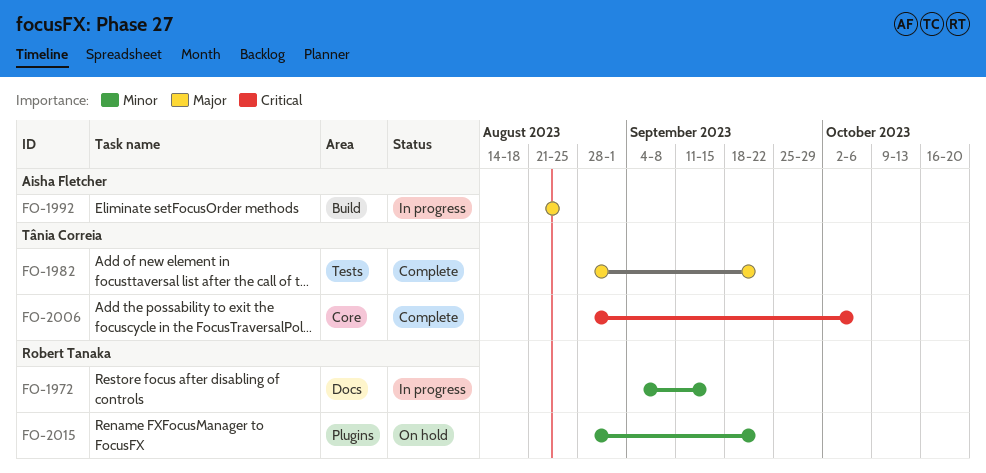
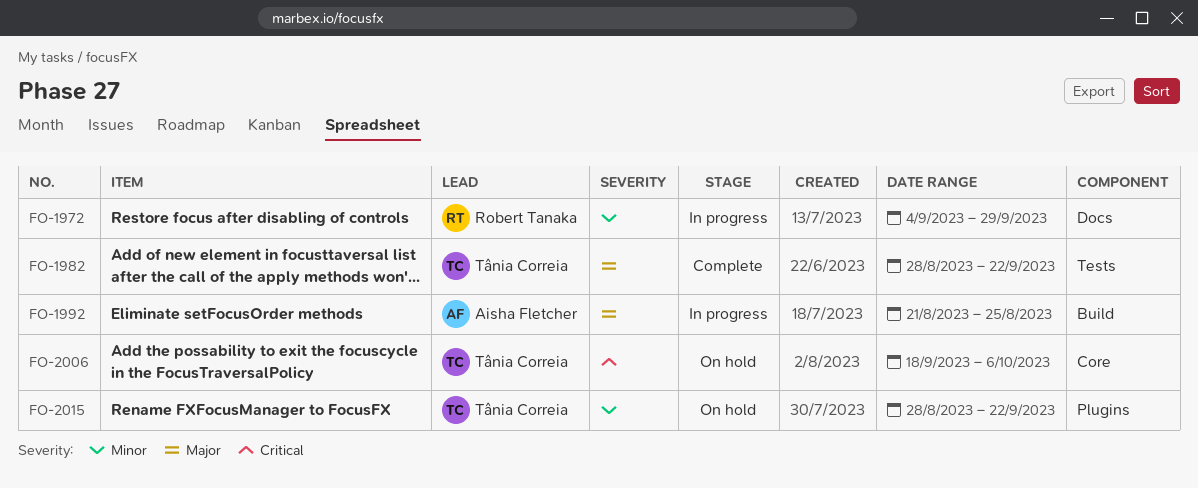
FO-1972, due: Sep 15 -> Sep 29
FO-2006, status: Complete -> On hold
FO-2006, start: Aug 28 -> Sep 18
FO-2015, owner: Robert Tanaka -> Tânia Correia

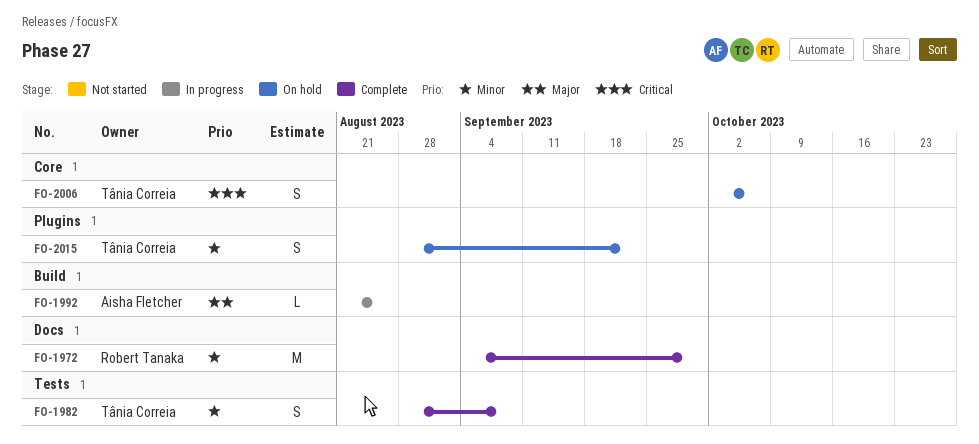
FO-1972, status: In progress -> Complete
FO-1982, priority: Major -> Minor
FO-1982, due: Sep 22 -> Sep 8
FO-2006, start: Sep 18 -> Oct 2

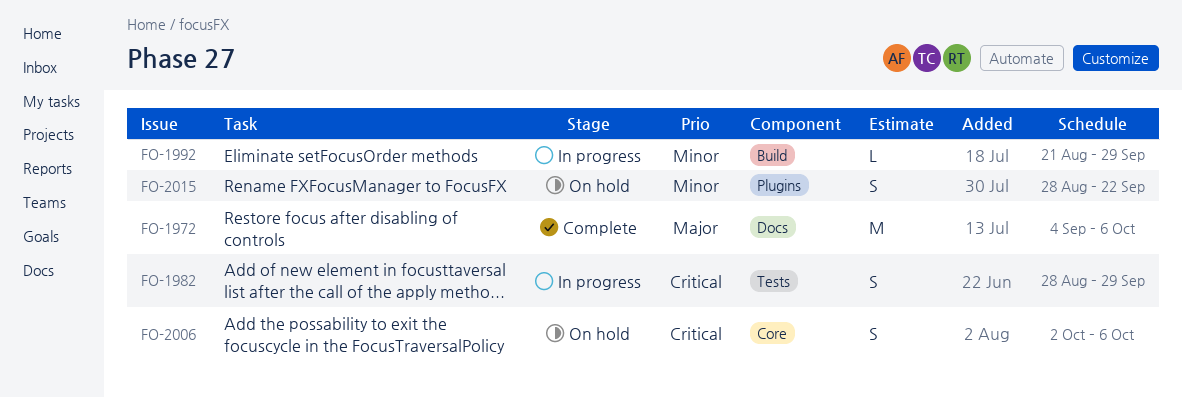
FO-1972, priority: Minor -> Major
FO-1972, due: Sep 29 -> Oct 6
FO-1982, status: Complete -> In progress
FO-1982, priority: Minor -> Critical
FO-1982, due: Sep 8 -> Sep 29
FO-1992, priority: Major -> Minor
FO-1992, due: Aug 25 -> Sep 29

